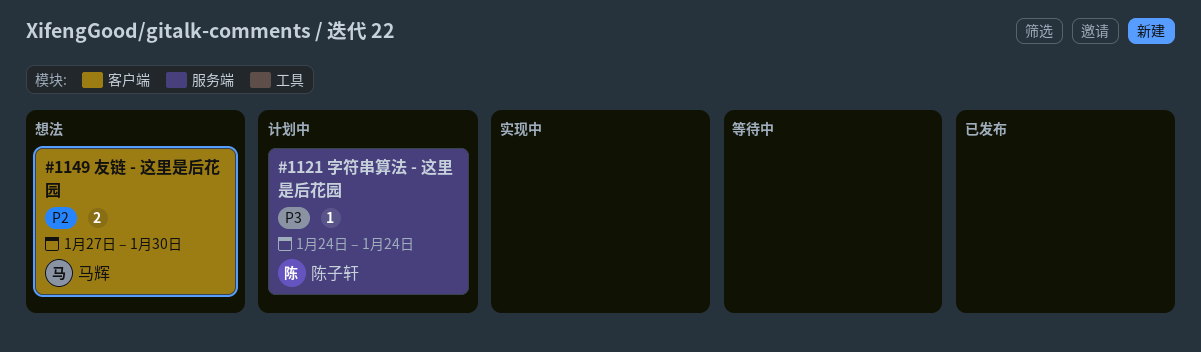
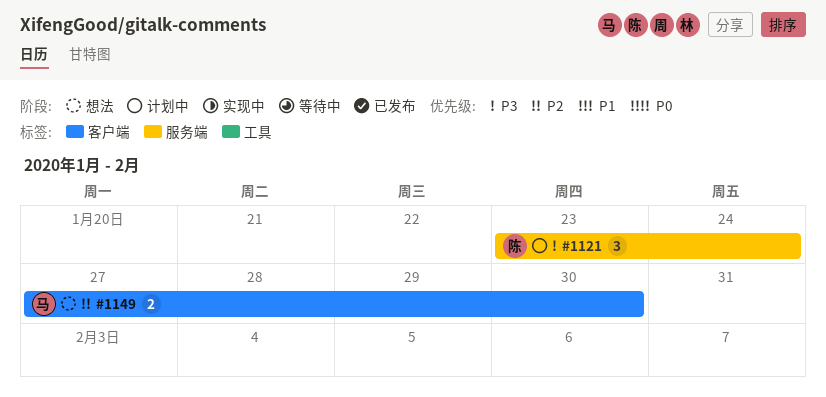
#1121, estimate: 1 -> 3
#1121, start: Jan 24 -> Jan 23

